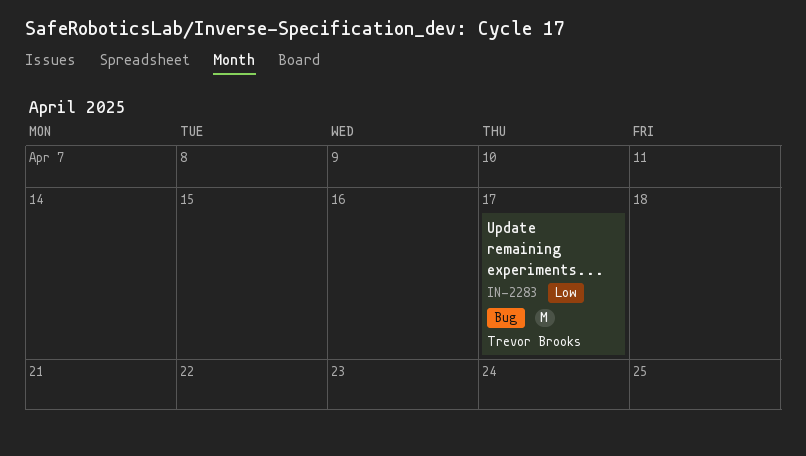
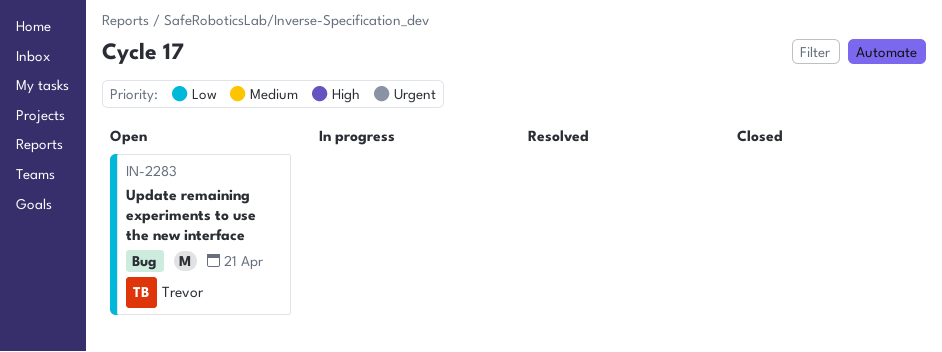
IN-2283, due: Apr 17 -> Apr 21

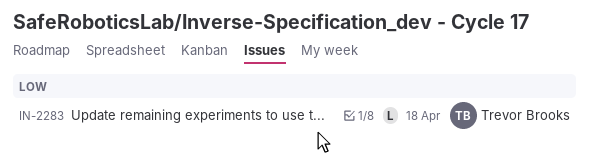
IN-2283, estimate: M -> L
IN-2283, due: Apr 21 -> Apr 18

